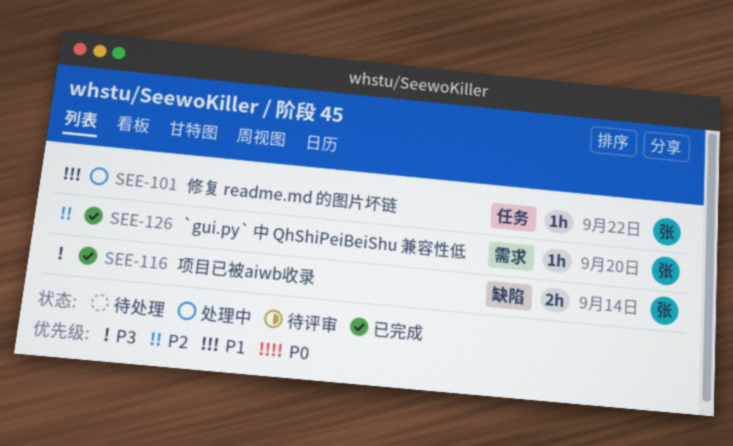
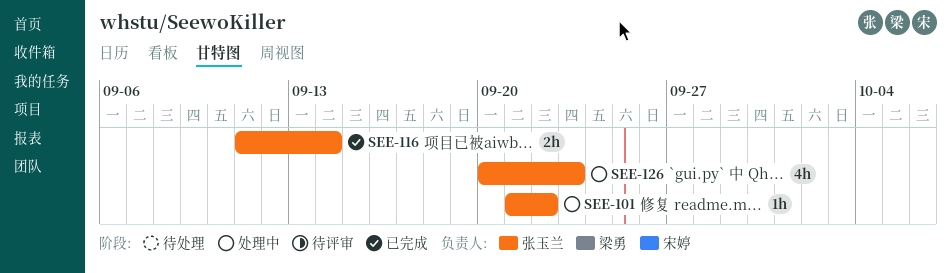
SEE-126, status: 已完成 -> 处理中
SEE-126, estimate: 1h -> 4h
SEE-126, due: Sep 20 -> Sep 23

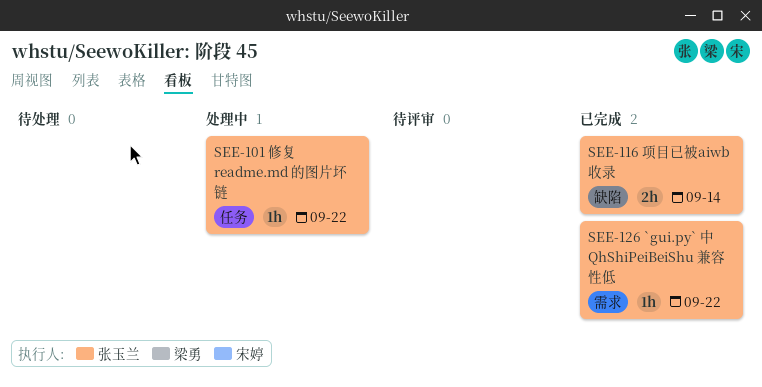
SEE-126, status: 处理中 -> 已完成
SEE-126, estimate: 4h -> 1h
SEE-126, due: Sep 23 -> Sep 22

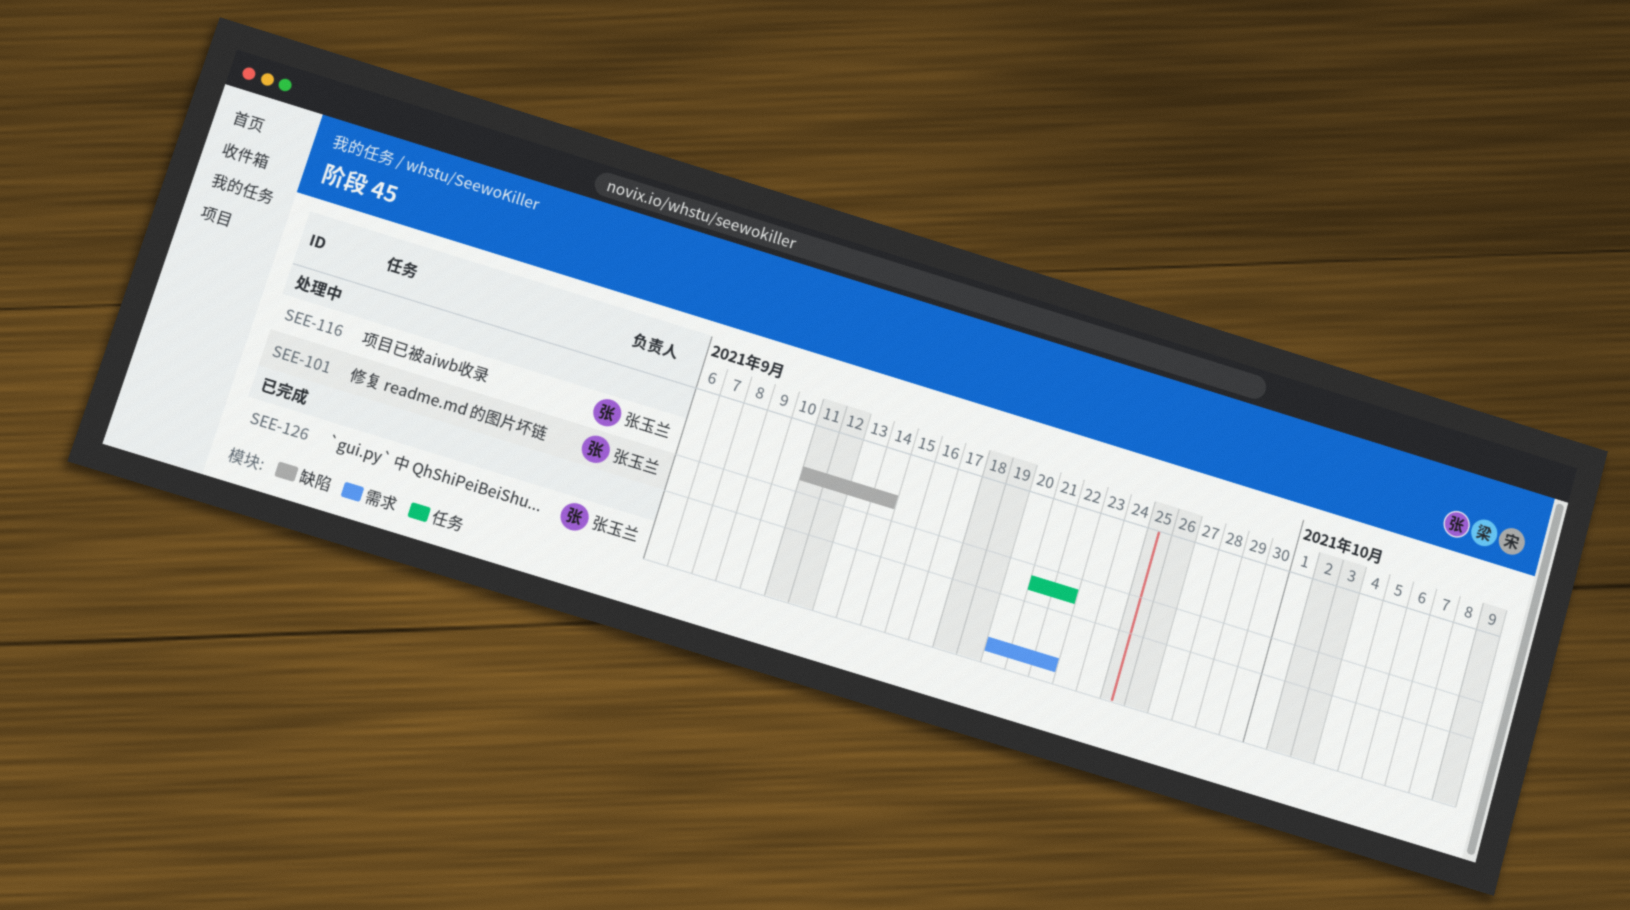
SEE-116, status: 已完成 -> 处理中

